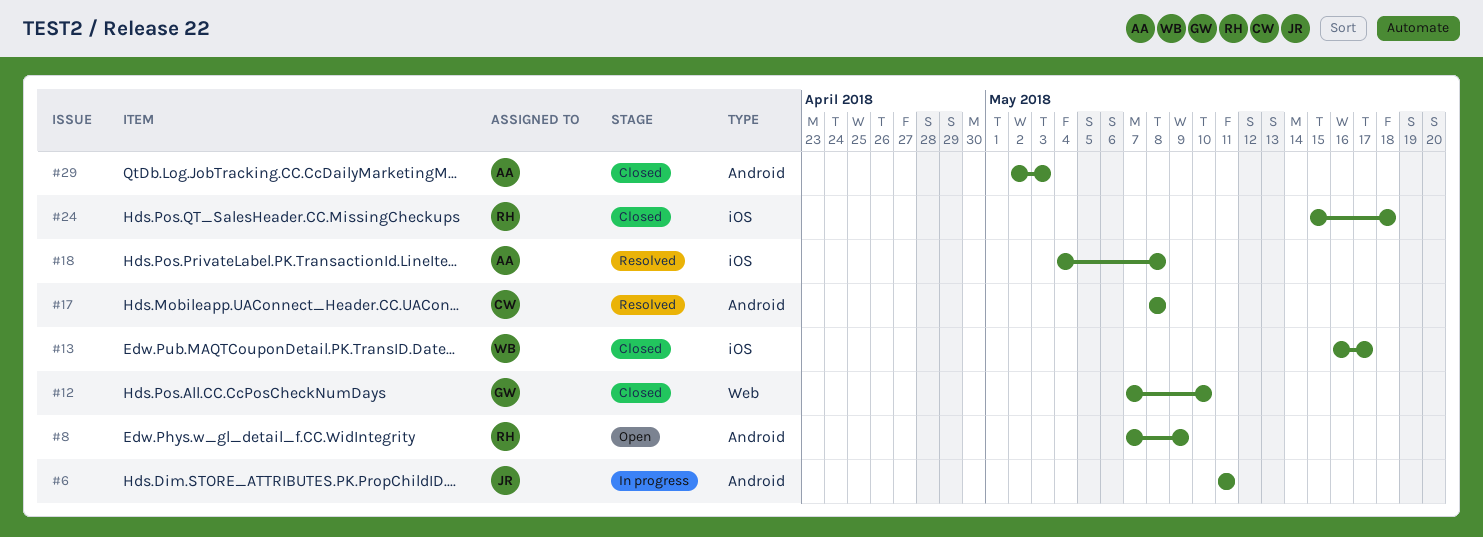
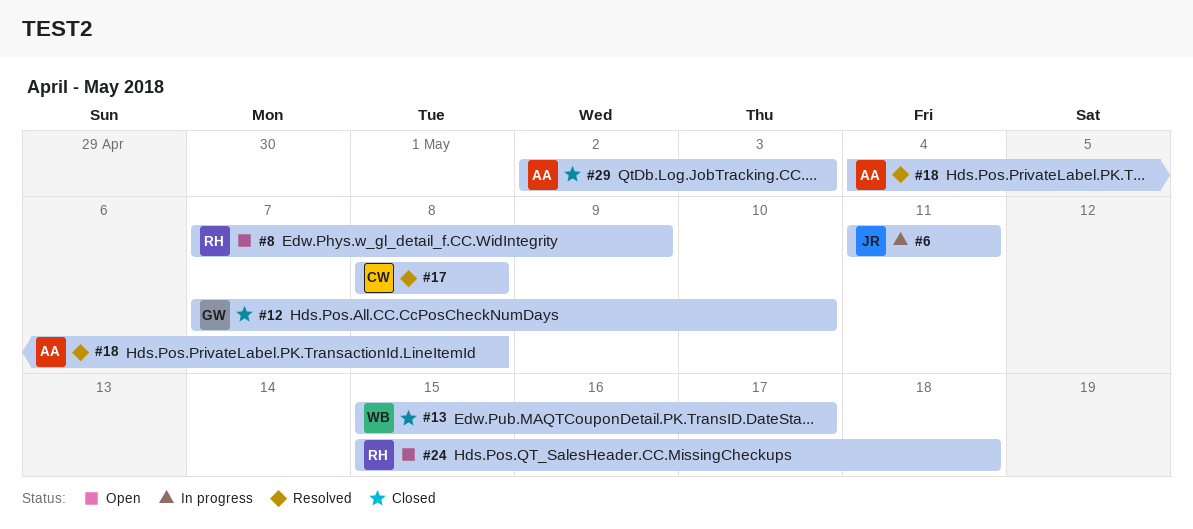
#13, start: May 16 -> May 15
#24, status: Closed -> Open

